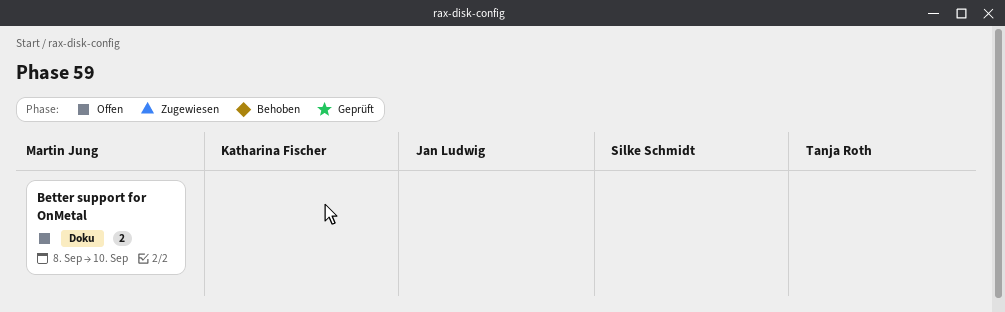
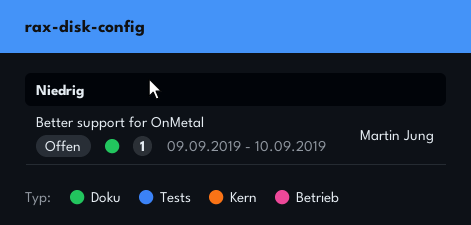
Better support for OnMetal, estimate: 2 -> 1
Better support for OnMetal, start: Sep 8 -> Sep 9

